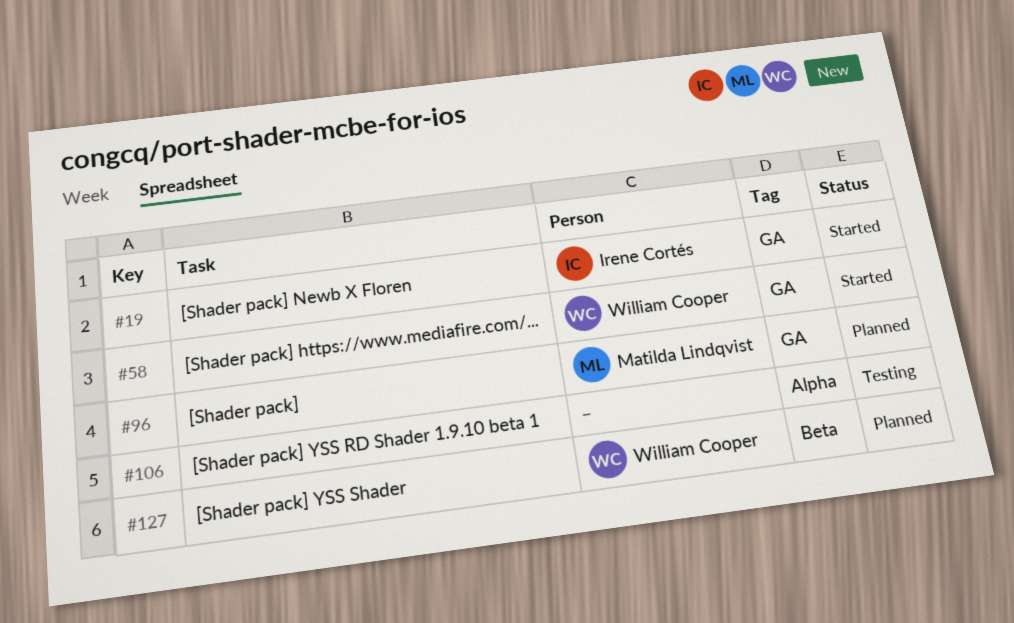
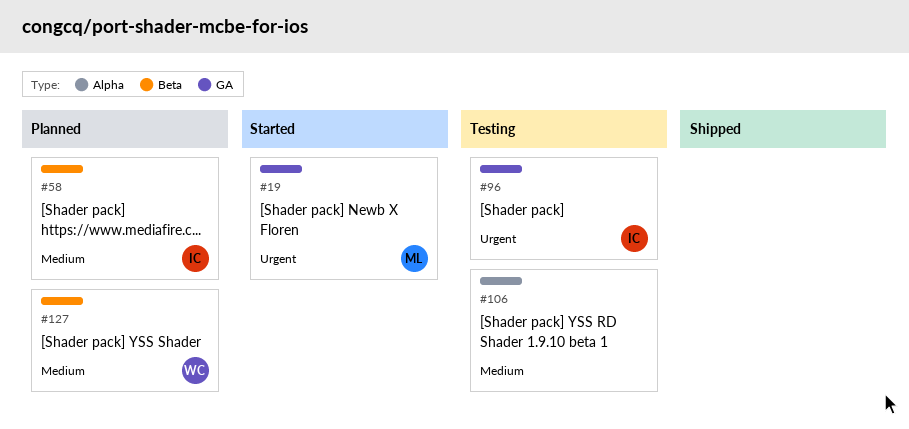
#19, owner: Irene Cortés -> Matilda Lindqvist
#58, status: Started -> Planned
#58, owner: William Cooper -> Irene Cortés
#58, label: GA -> Beta
#96, status: Planned -> Testing
#96, owner: Matilda Lindqvist -> Irene Cortés

